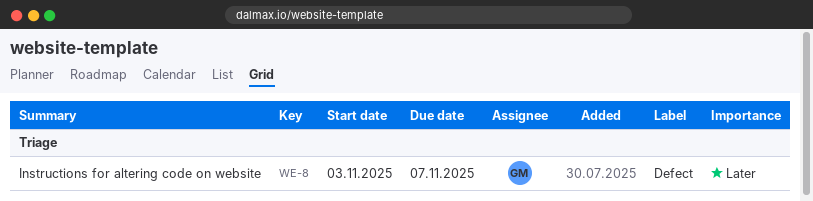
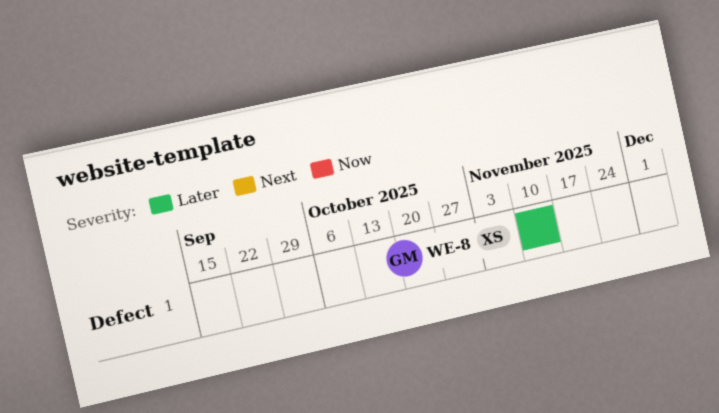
WE-8, start: Nov 3 -> Nov 10
WE-8, due: Nov 7 -> Nov 14

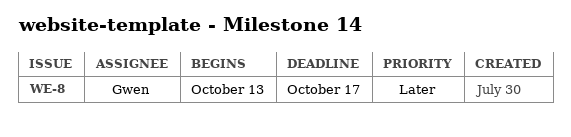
WE-8, start: Nov 10 -> Oct 13
WE-8, due: Nov 14 -> Oct 17

